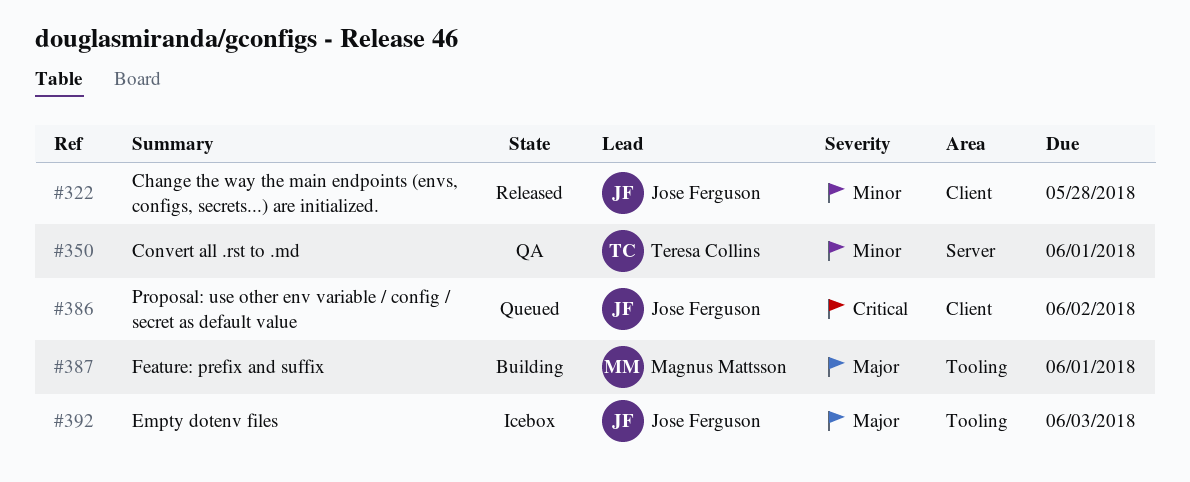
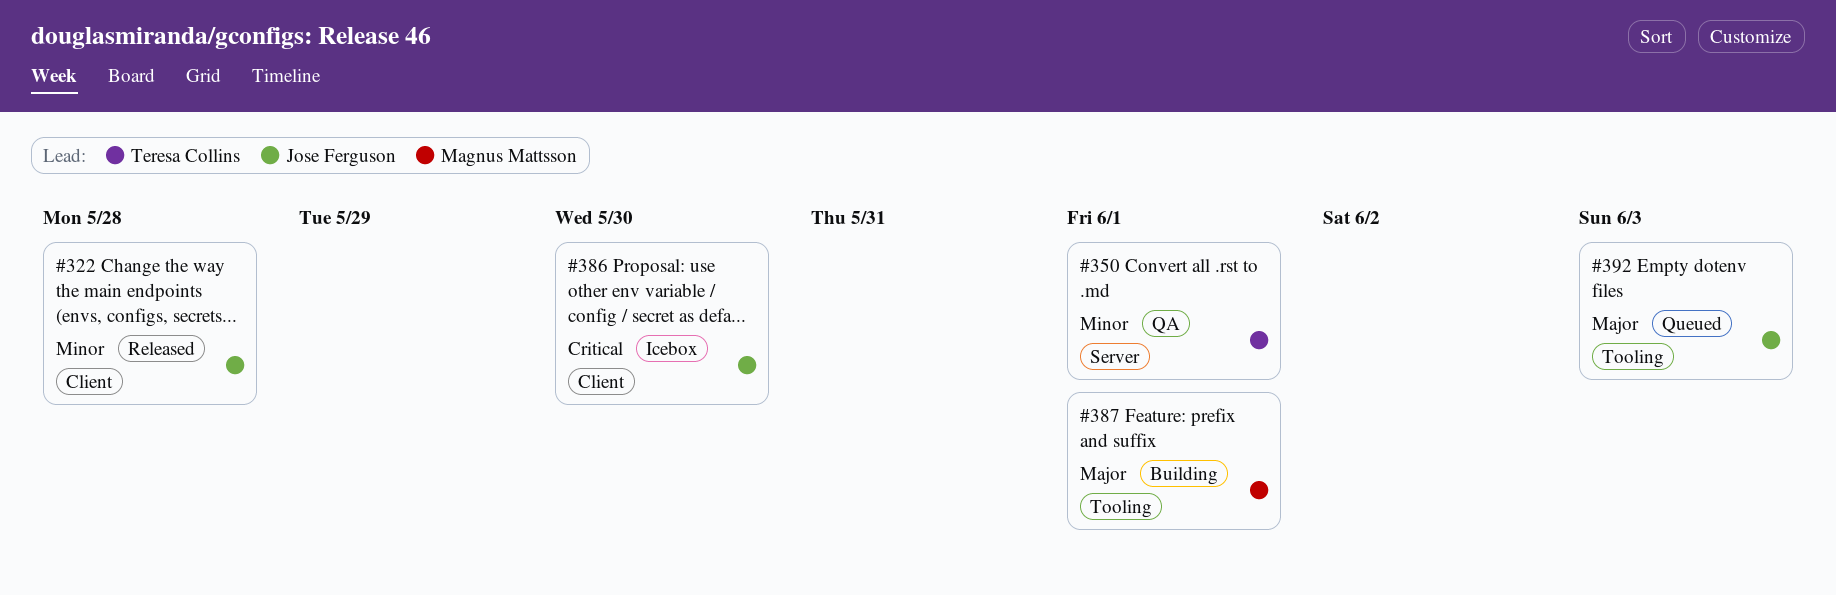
#386, status: Queued -> Icebox
#386, due: Jun 2 -> May 30
#392, status: Icebox -> Queued

